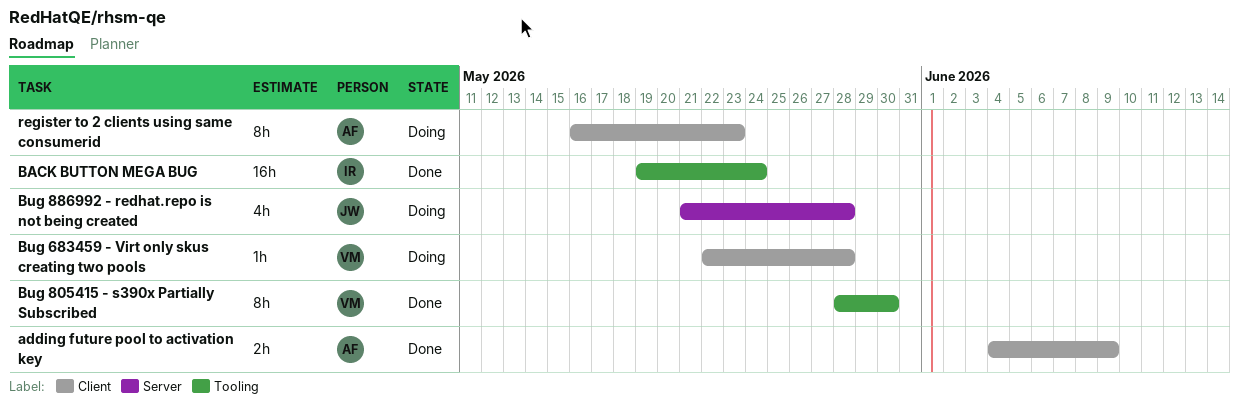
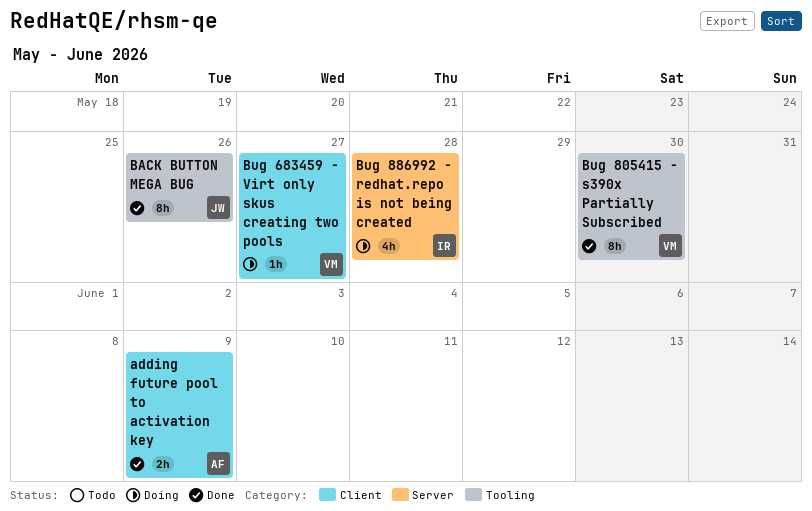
BACK BUTTON MEGA BUG, owner: IR -> JW
BACK BUTTON MEGA BUG, estimate: 16h -> 8h
BACK BUTTON MEGA BUG, due: May 24 -> May 26
Bug 683459 - Virt only skus creating two pools, due: May 28 -> May 27
Bug 886992 - redhat.repo is not being created, owner: JW -> IR
register to 2 clients using same consumerid: present -> none

